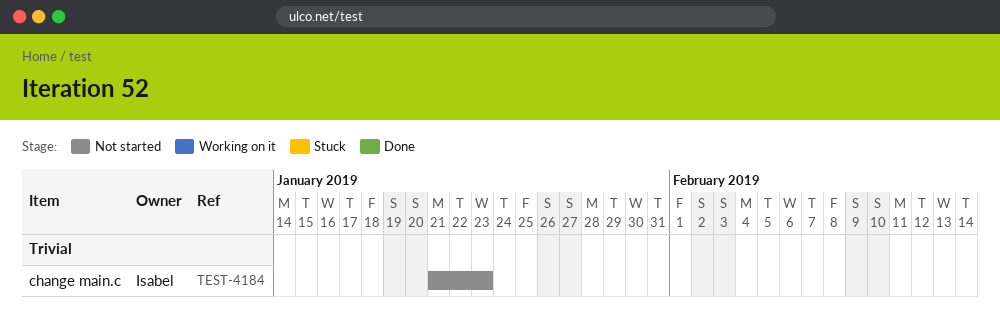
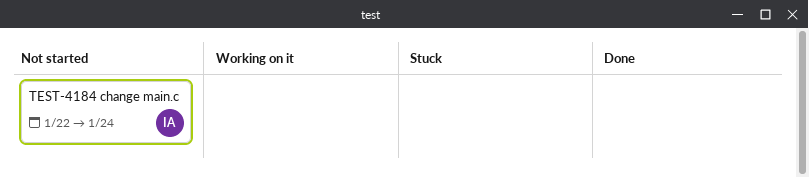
TEST-4184, start: Jan 21 -> Jan 22
TEST-4184, due: Jan 23 -> Jan 24

